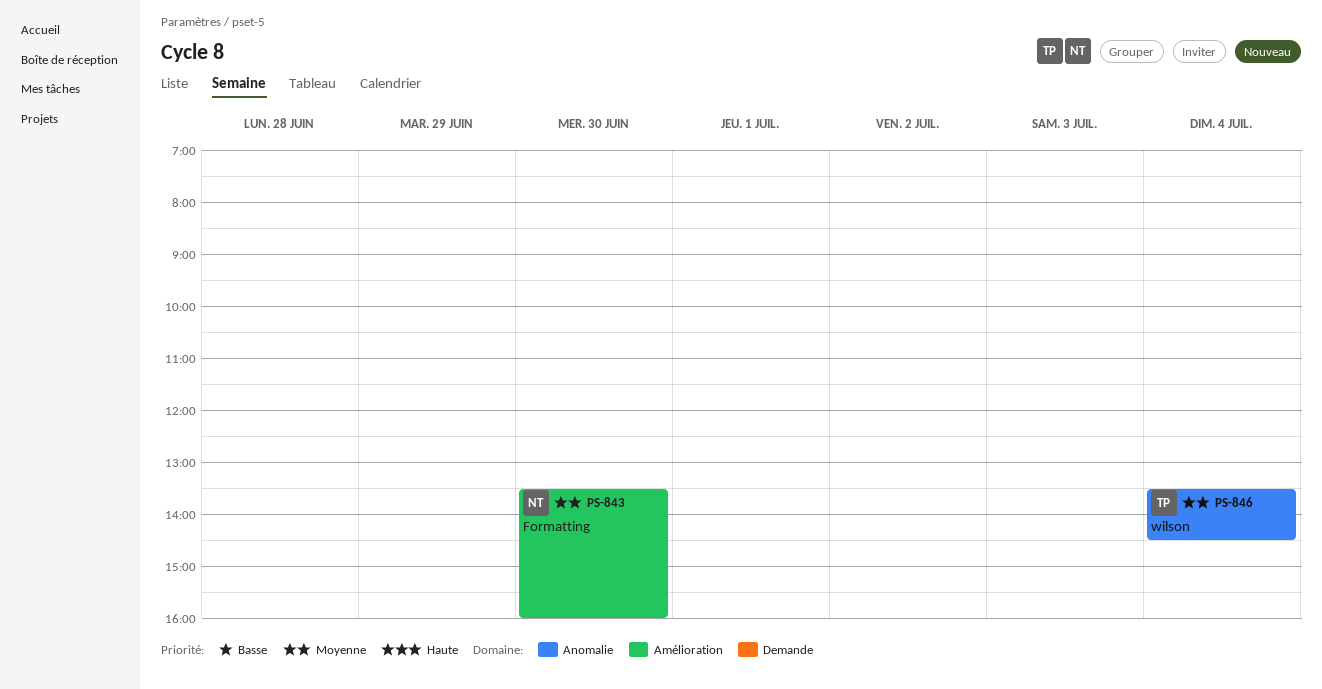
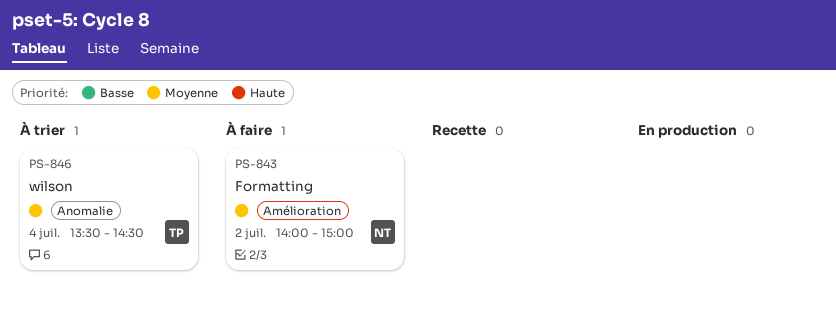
PS-843, day: Jun 30 -> Jul 2
PS-843, begins: 13:30 -> 14:00
PS-843, ends: 16:00 -> 15:00

